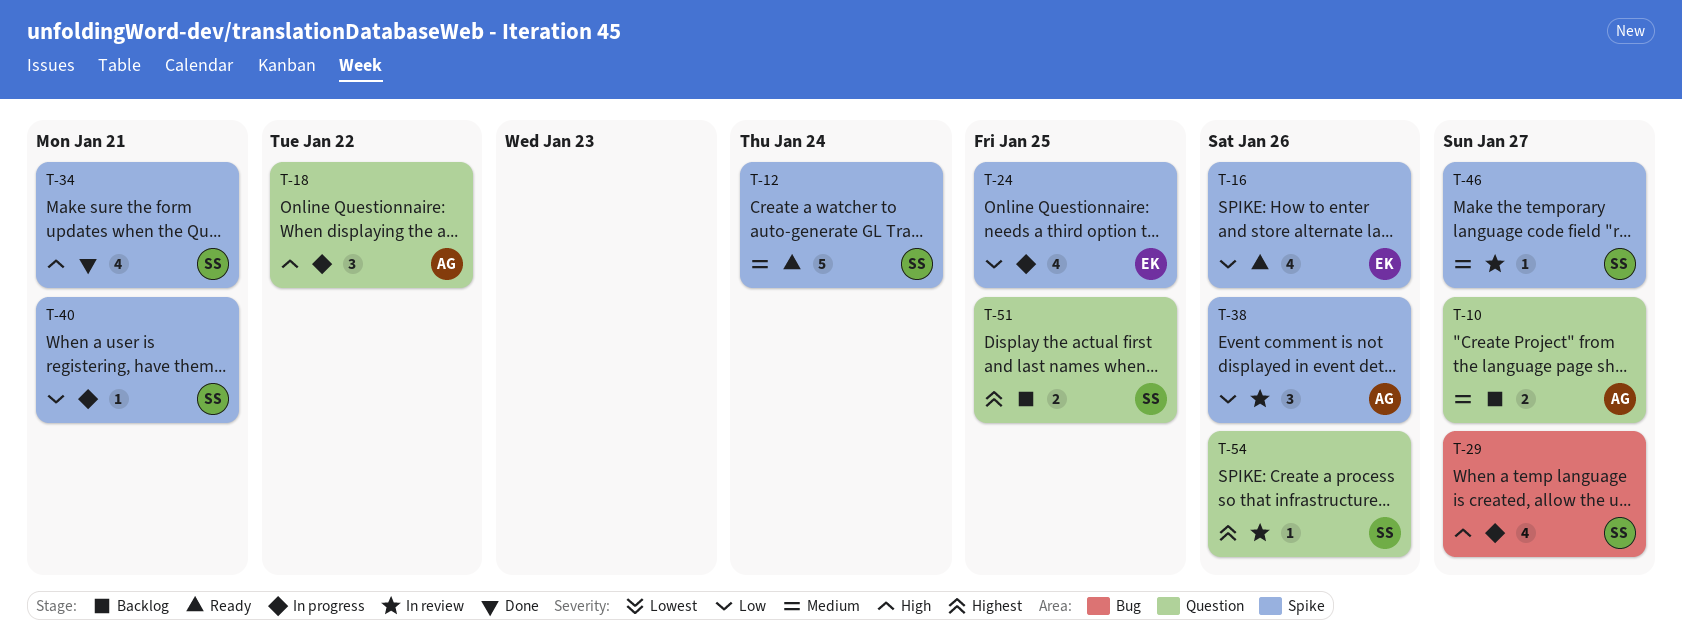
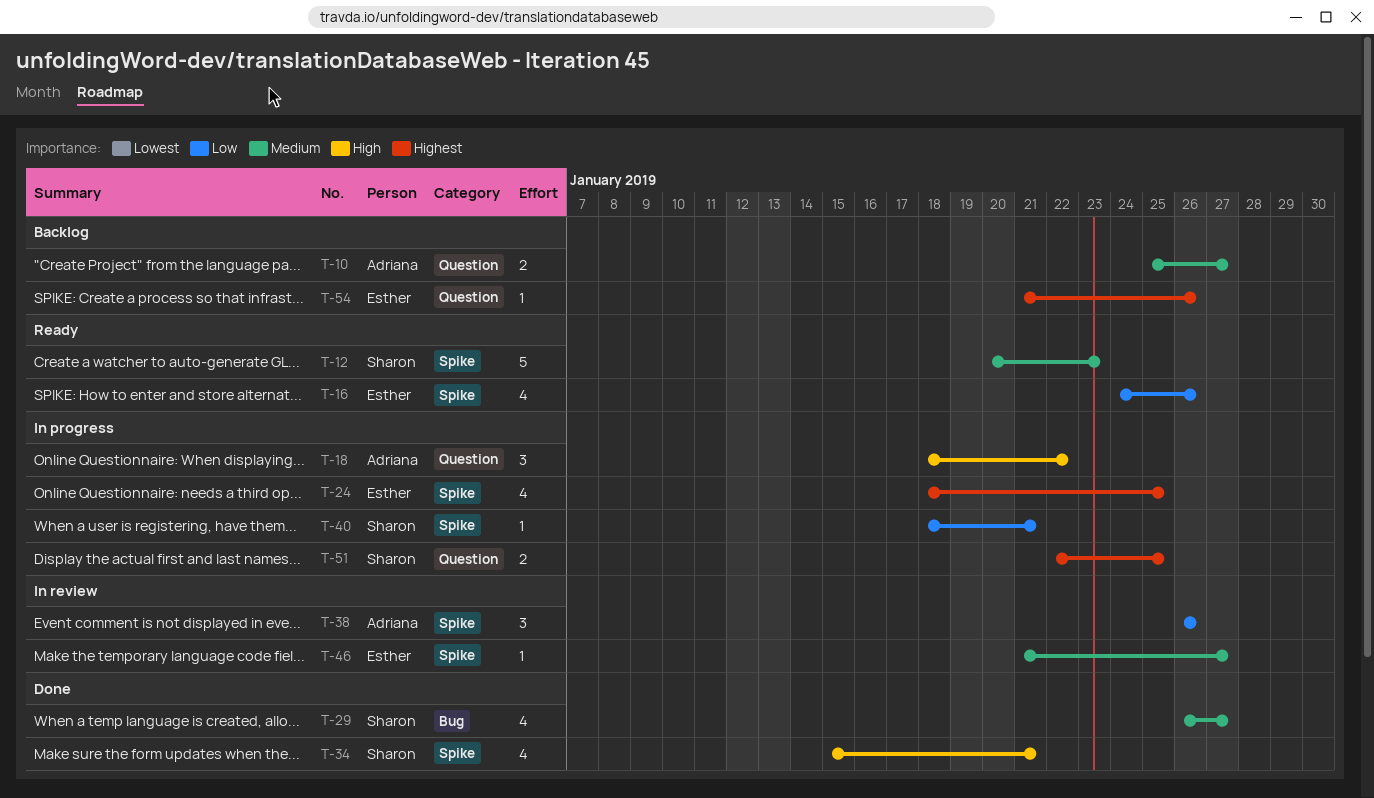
T-12, due: Jan 24 -> Jan 23
T-24, priority: Low -> Highest
T-29, status: In progress -> Done
T-29, priority: High -> Medium
T-46, owner: Sharon -> Esther
T-51, status: Backlog -> In progress
T-54, status: In review -> Backlog
T-54, owner: Sharon -> Esther

